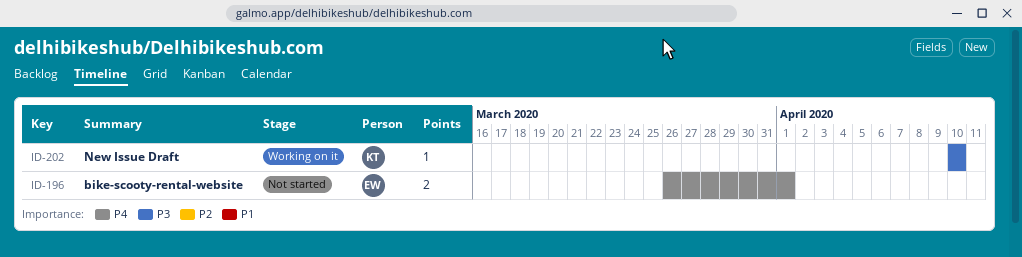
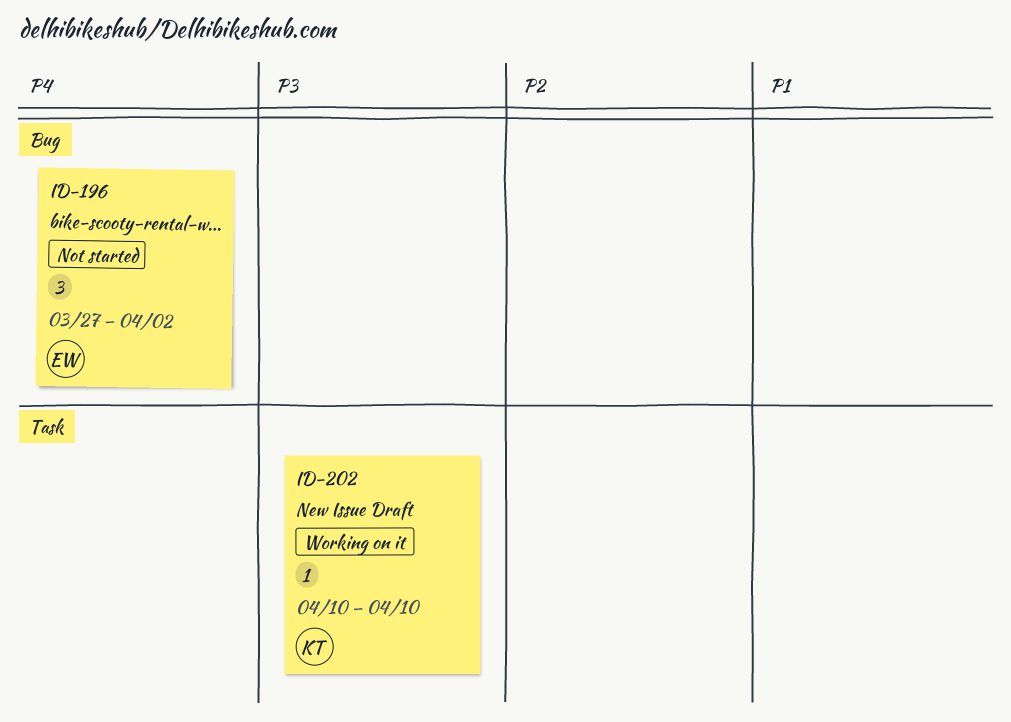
ID-196, estimate: 2 -> 3
ID-196, start: Mar 26 -> Mar 27
ID-196, due: Apr 1 -> Apr 2

